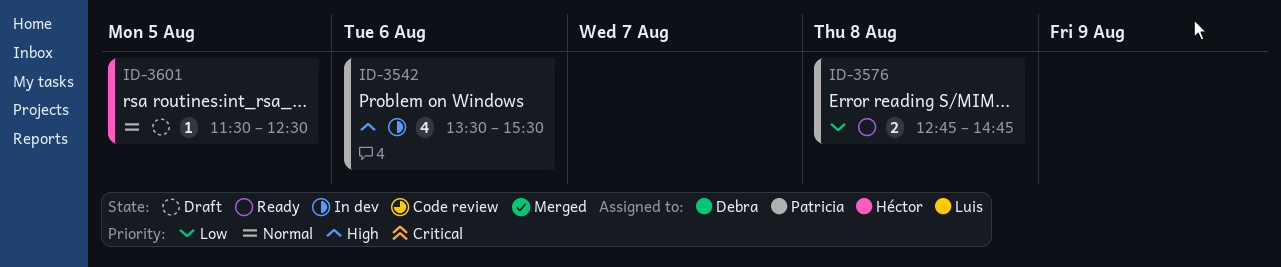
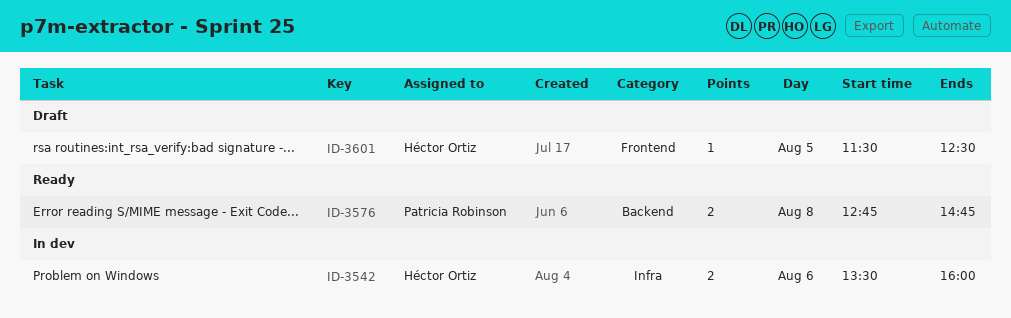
ID-3542, owner: Patricia Robinson -> Héctor Ortiz
ID-3542, estimate: 4 -> 2
ID-3542, ends: 15:30 -> 16:00

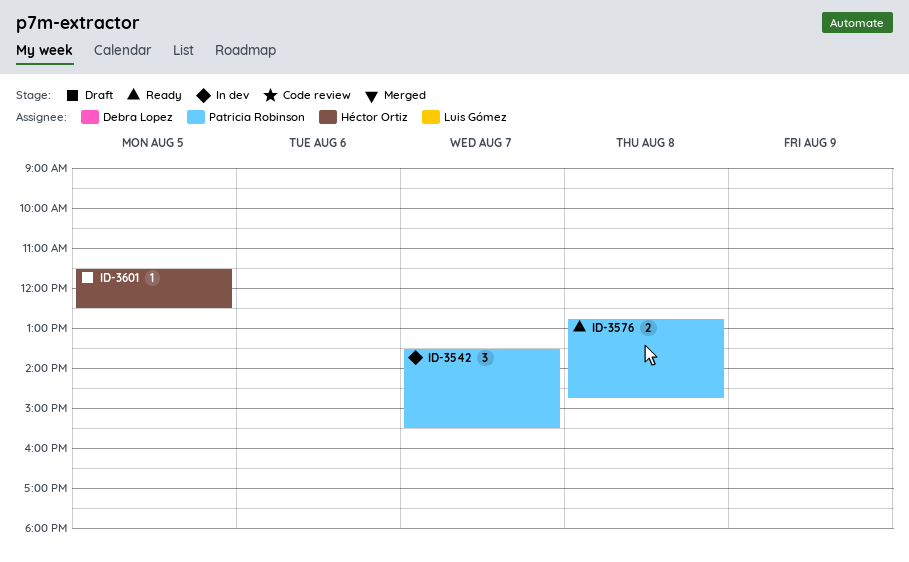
ID-3542, owner: Héctor Ortiz -> Patricia Robinson
ID-3542, estimate: 2 -> 3
ID-3542, day: Aug 6 -> Aug 7
ID-3542, ends: 16:00 -> 15:30

